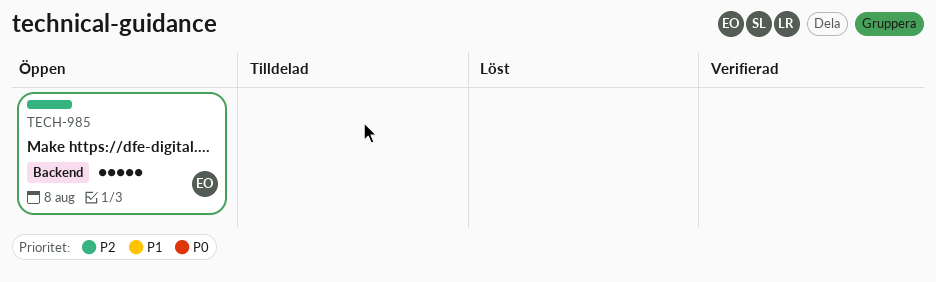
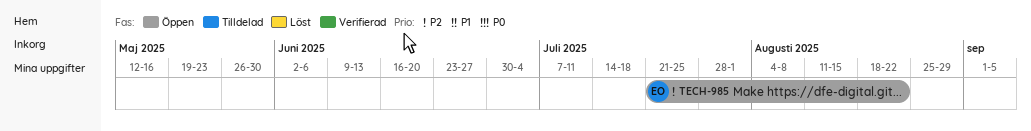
TECH-985, due: Aug 8 -> Aug 22

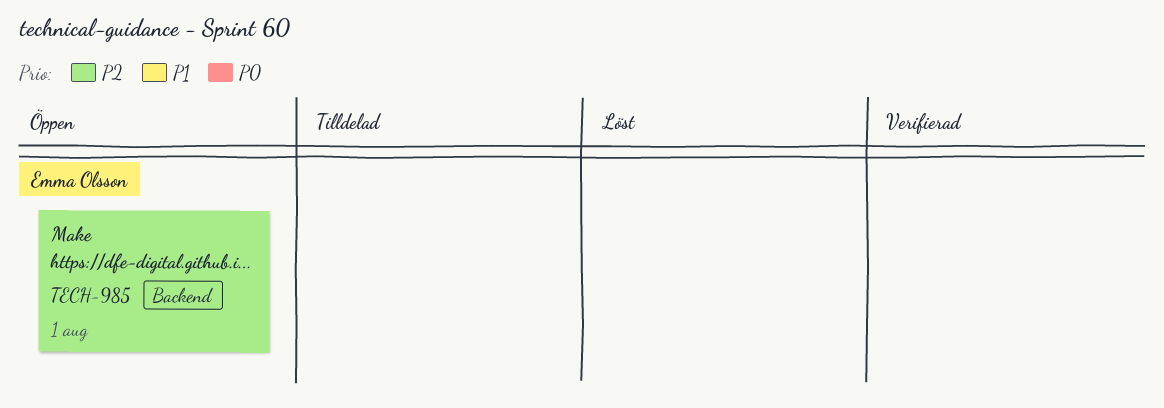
TECH-985, due: Aug 22 -> Aug 1

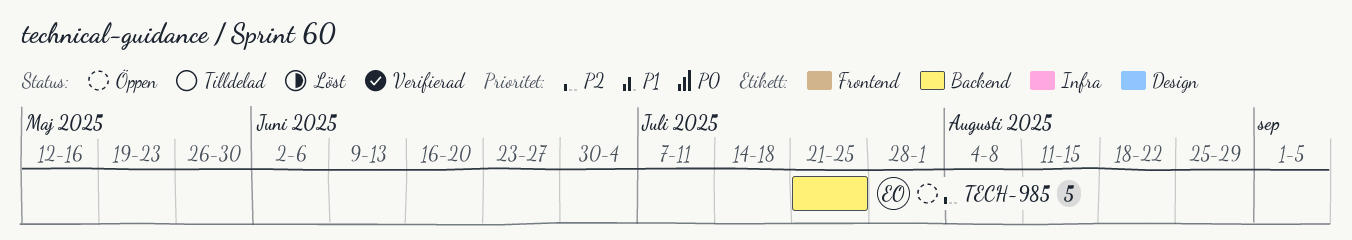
TECH-985, due: Aug 1 -> Jul 25

